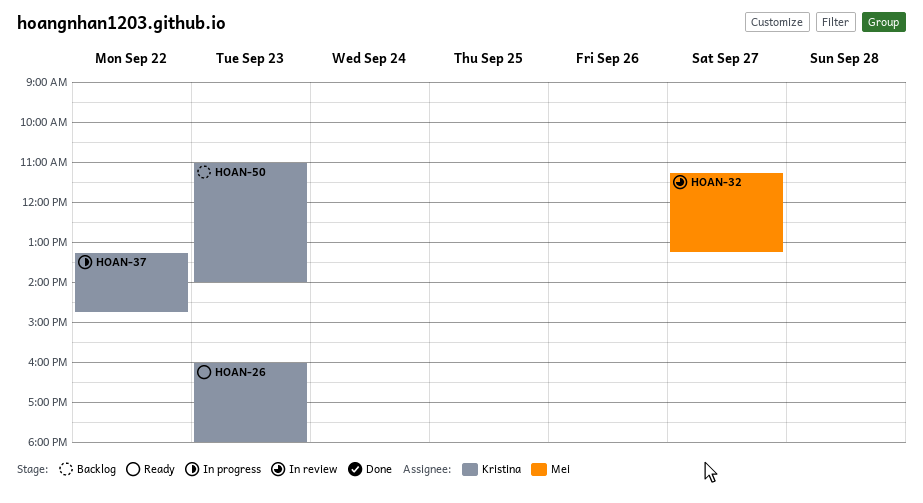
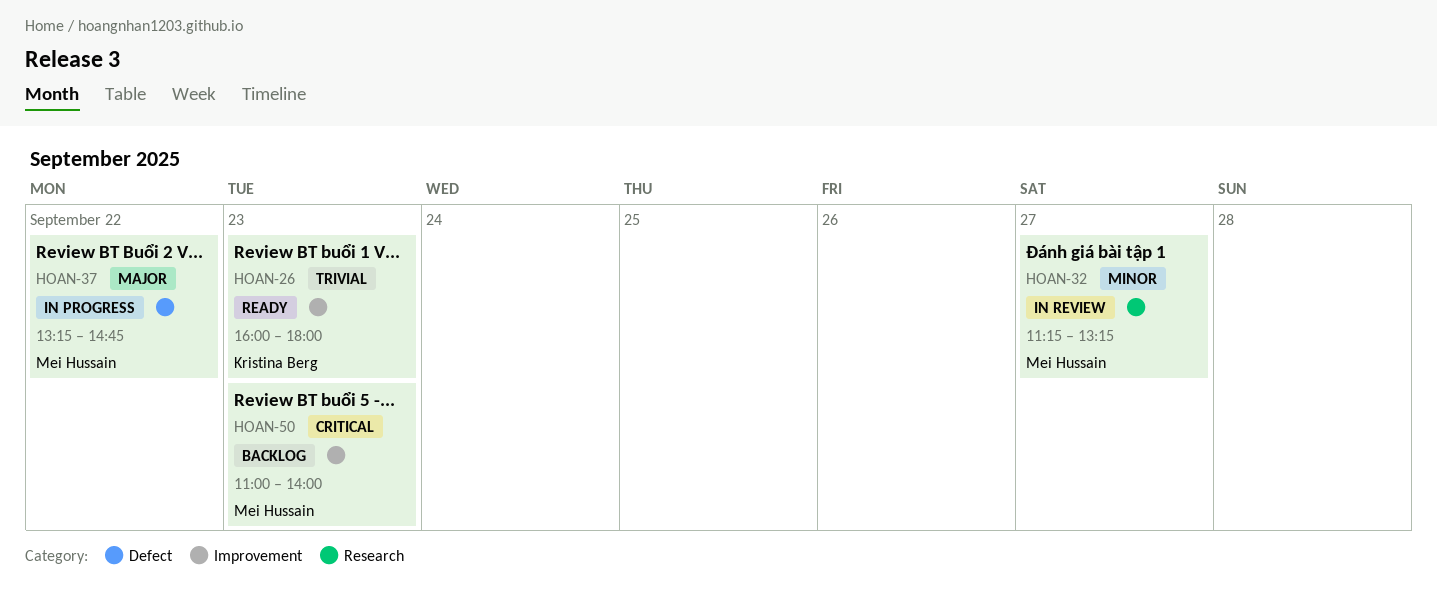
HOAN-37, owner: Kristina Berg -> Mei Hussain
HOAN-50, owner: Kristina Berg -> Mei Hussain

